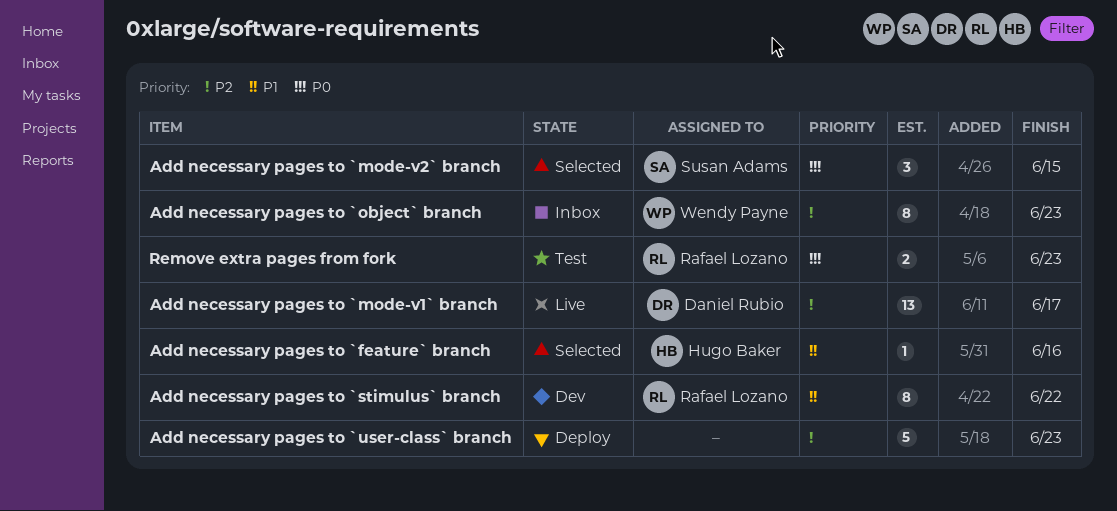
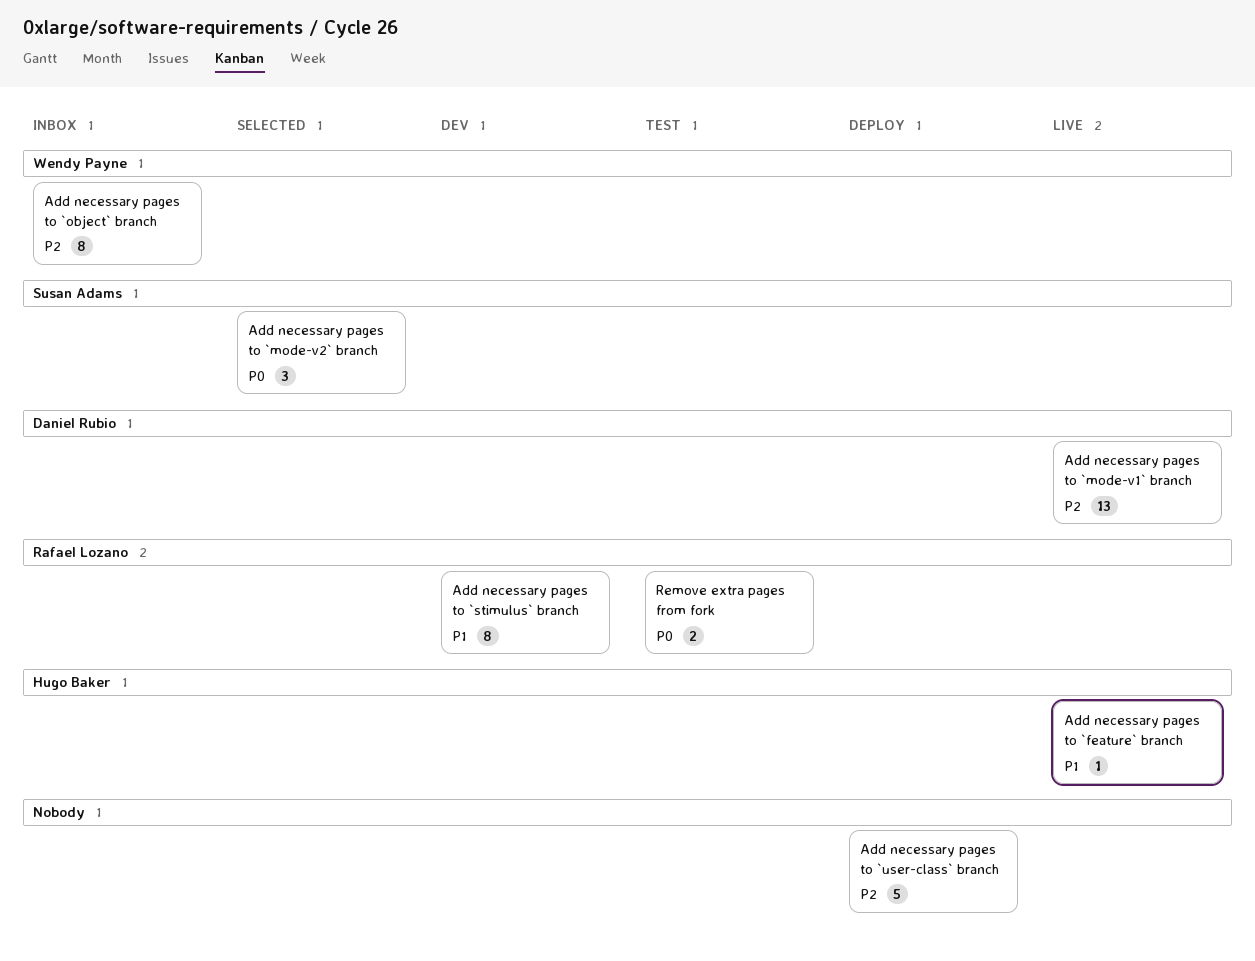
Add necessary pages to `feature` branch, status: Selected -> Live

